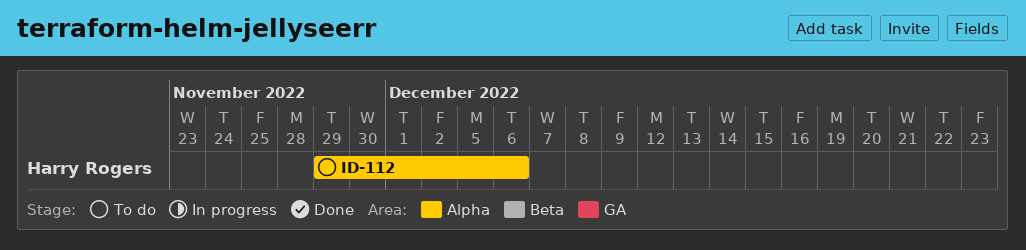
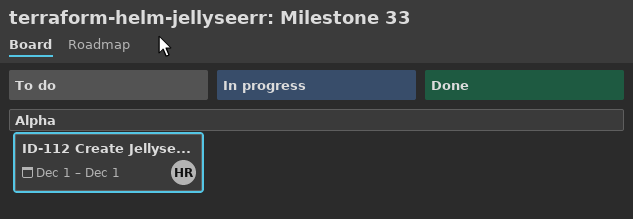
ID-112, start: Nov 29 -> Dec 1
ID-112, due: Dec 6 -> Dec 1

